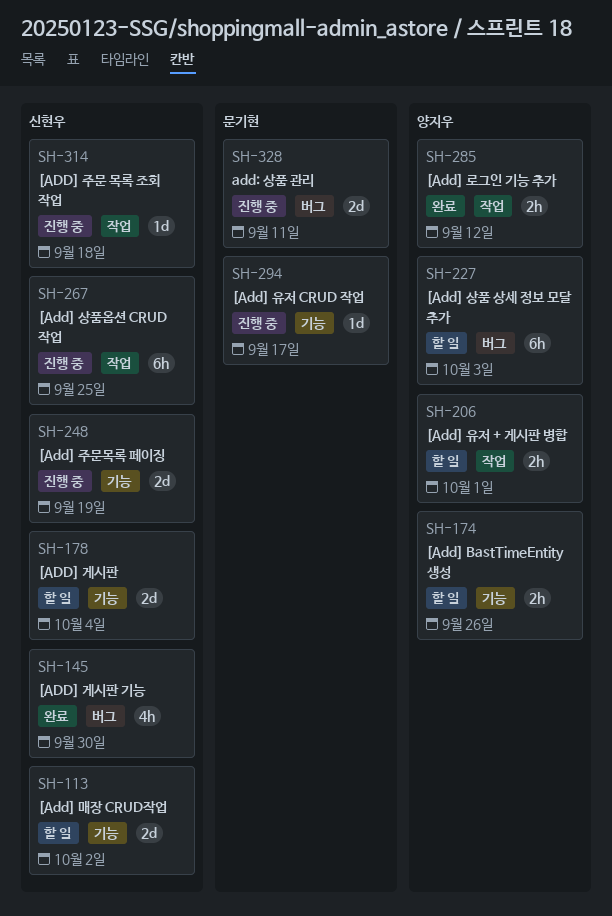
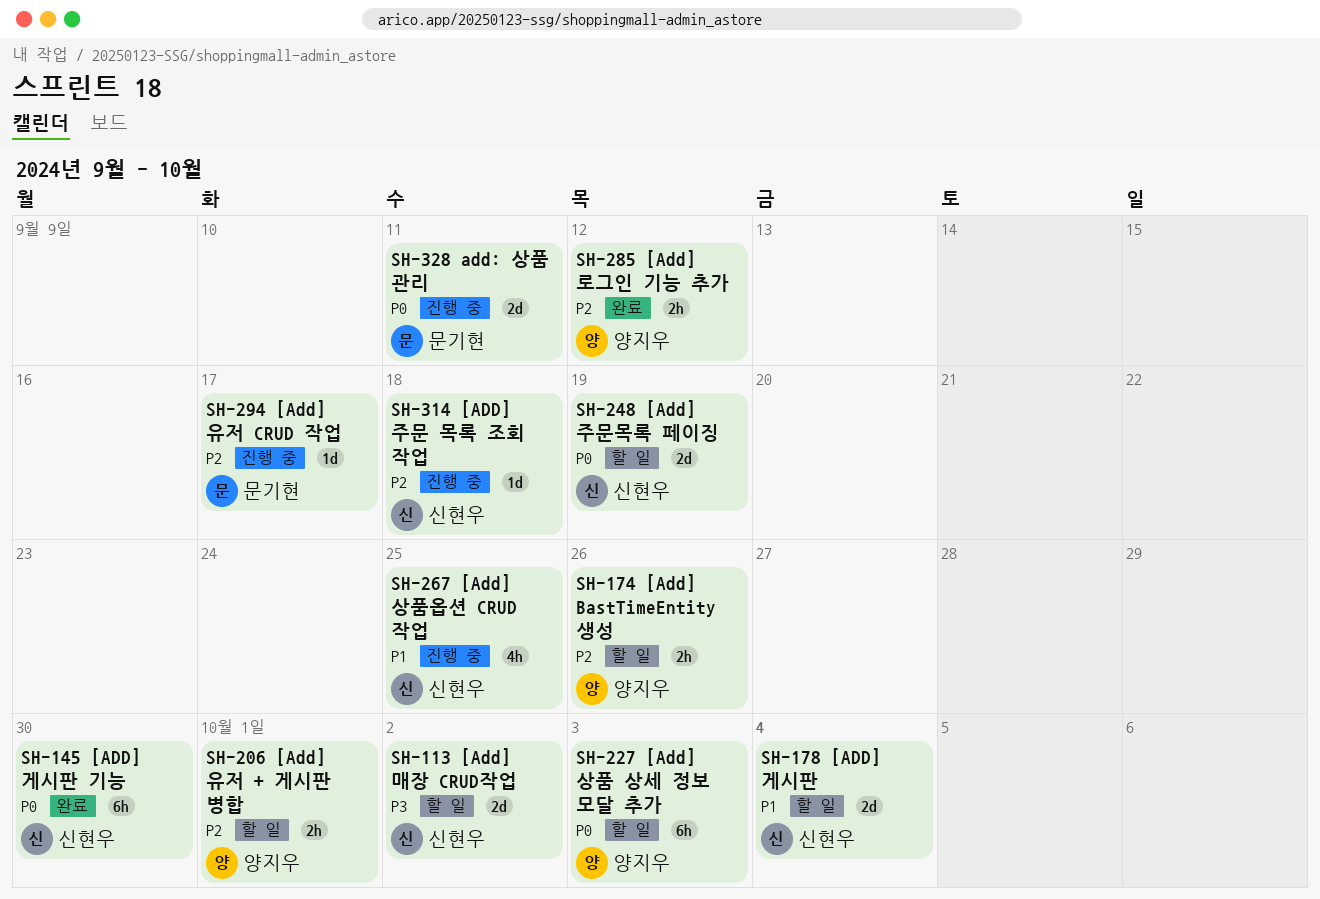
SH-145, estimate: 4h -> 6h
SH-248, status: 진행 중 -> 할 일
SH-267, estimate: 6h -> 4h

